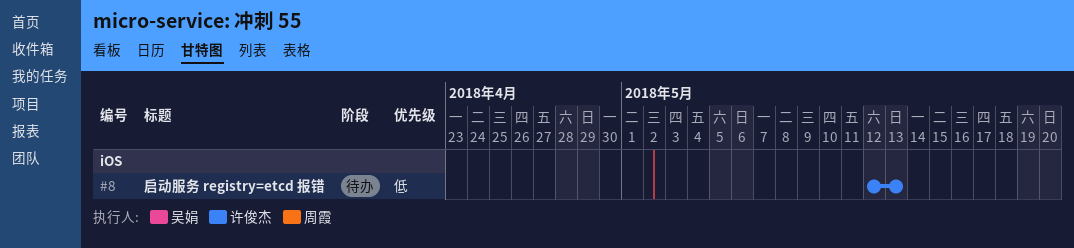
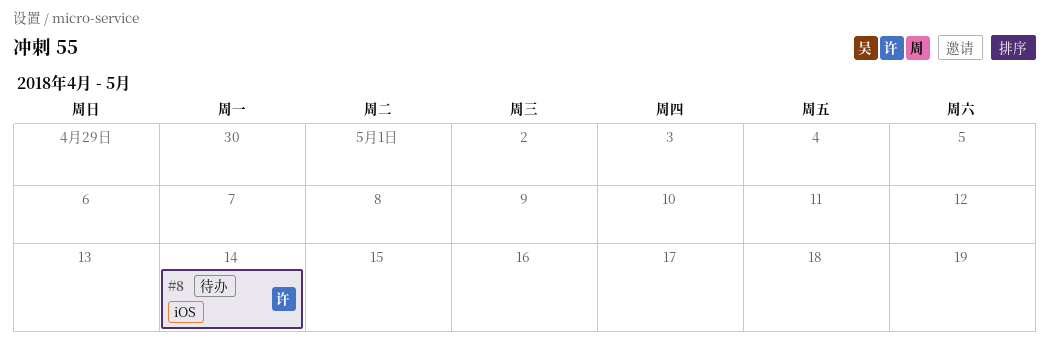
#8, due: May 13 -> May 14

